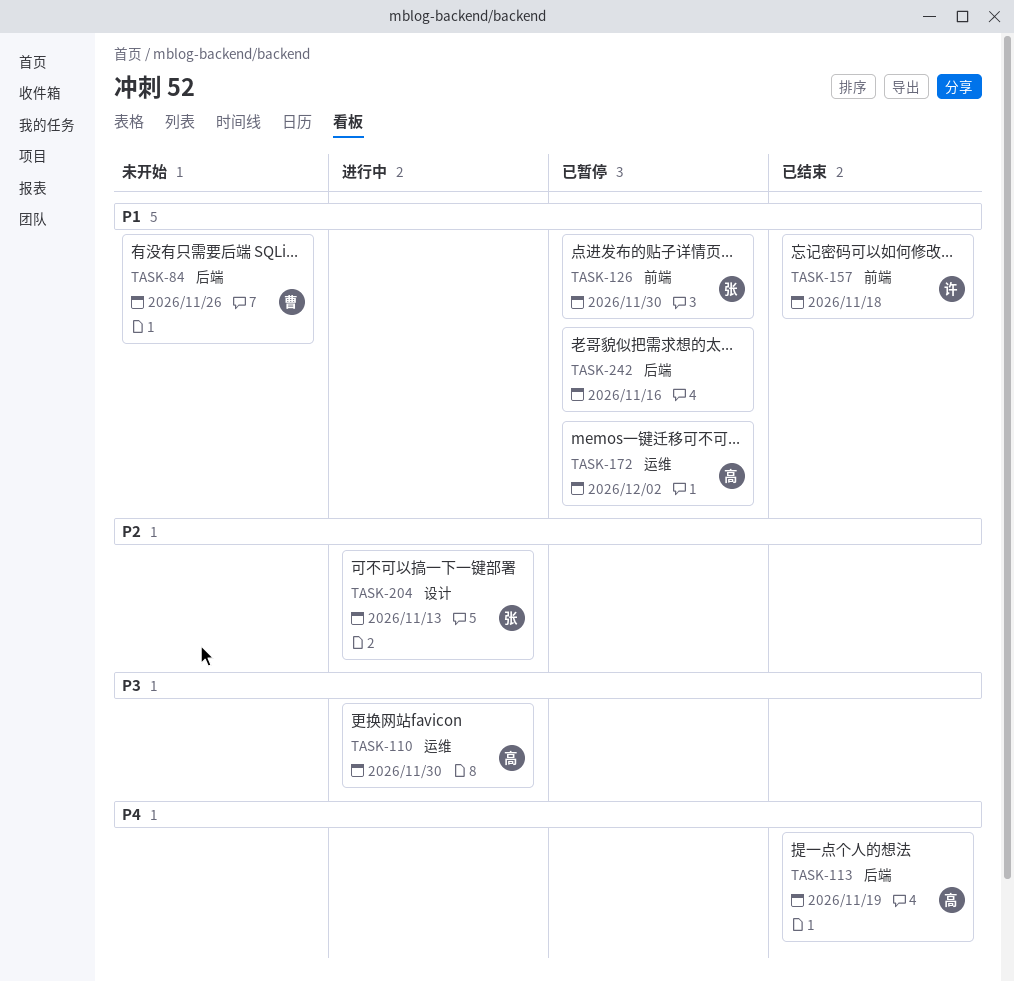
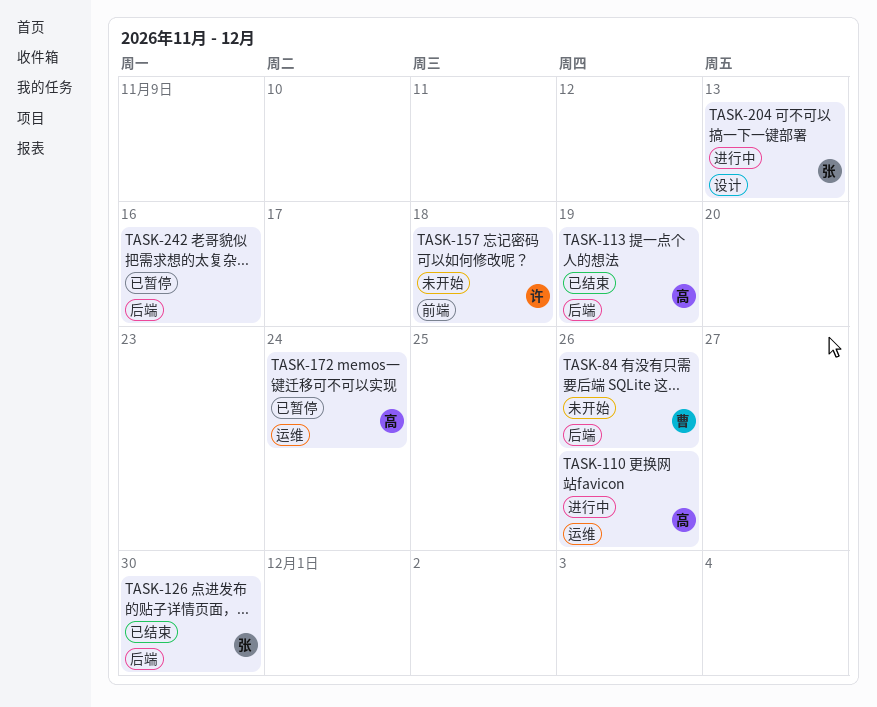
TASK-110, due: Nov 30 -> Nov 26
TASK-126, status: 已暂停 -> 已结束
TASK-126, label: 前端 -> 后端
TASK-157, status: 已结束 -> 未开始
TASK-172, due: Dec 2 -> Nov 24

